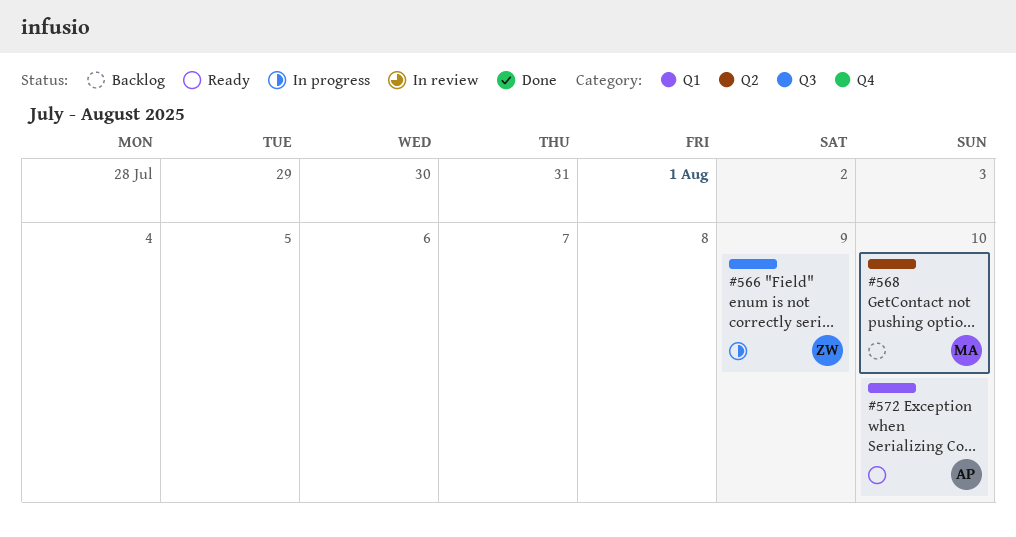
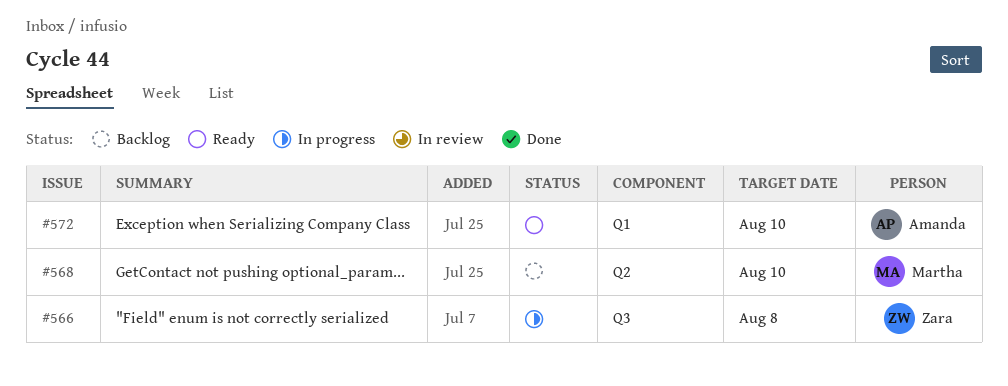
#566, due: Aug 9 -> Aug 8

